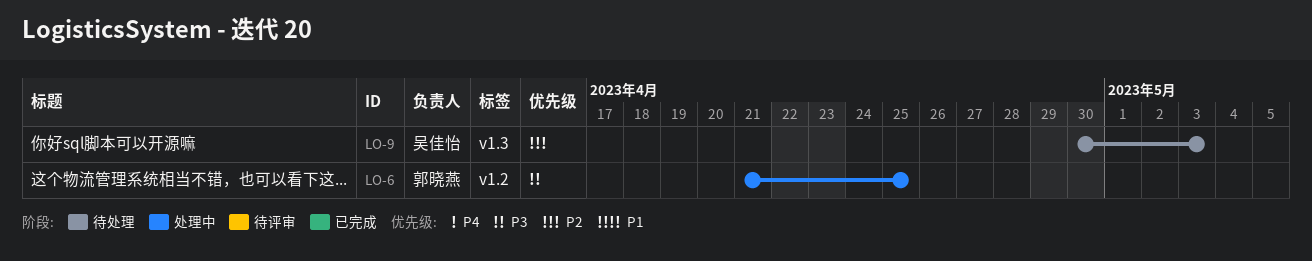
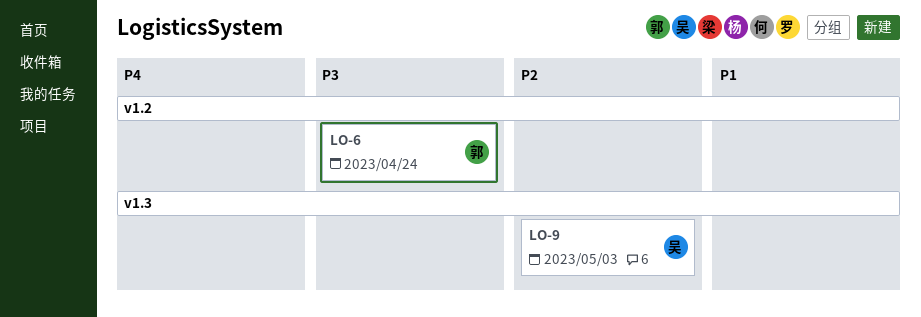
LO-6, due: Apr 25 -> Apr 24

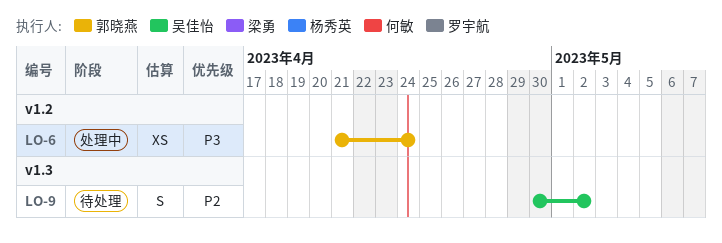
LO-9, due: May 3 -> May 2

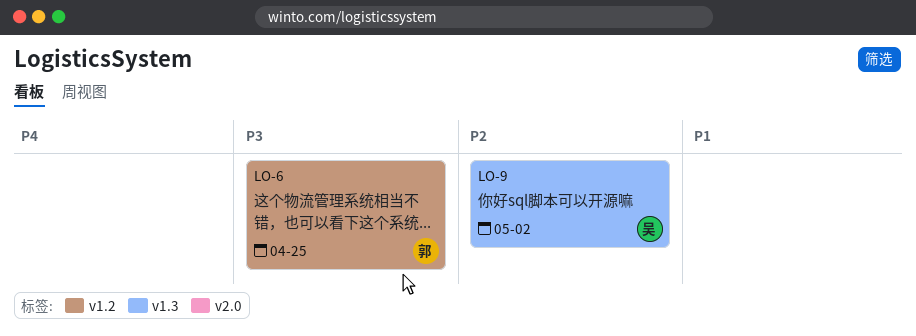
LO-6, due: Apr 24 -> Apr 25

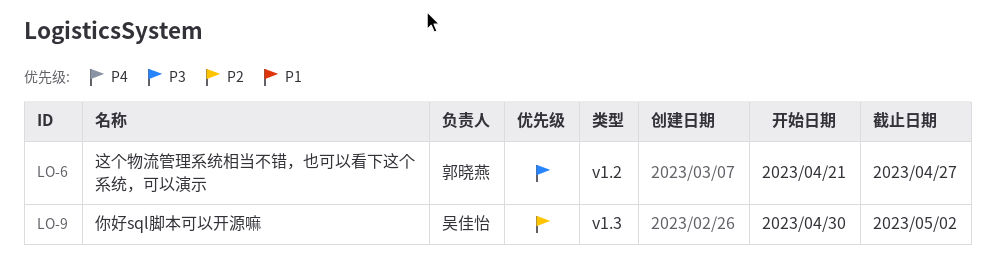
LO-6, due: Apr 25 -> Apr 27

